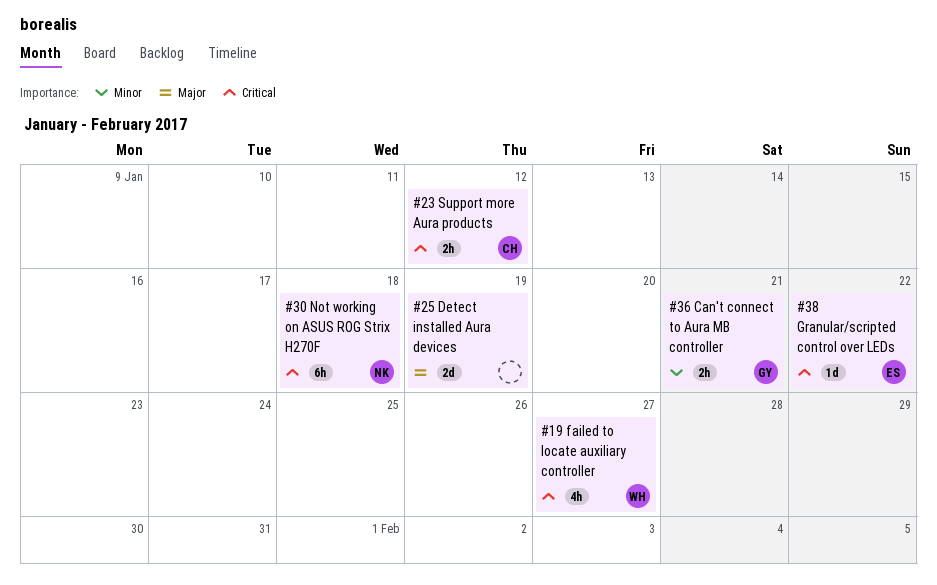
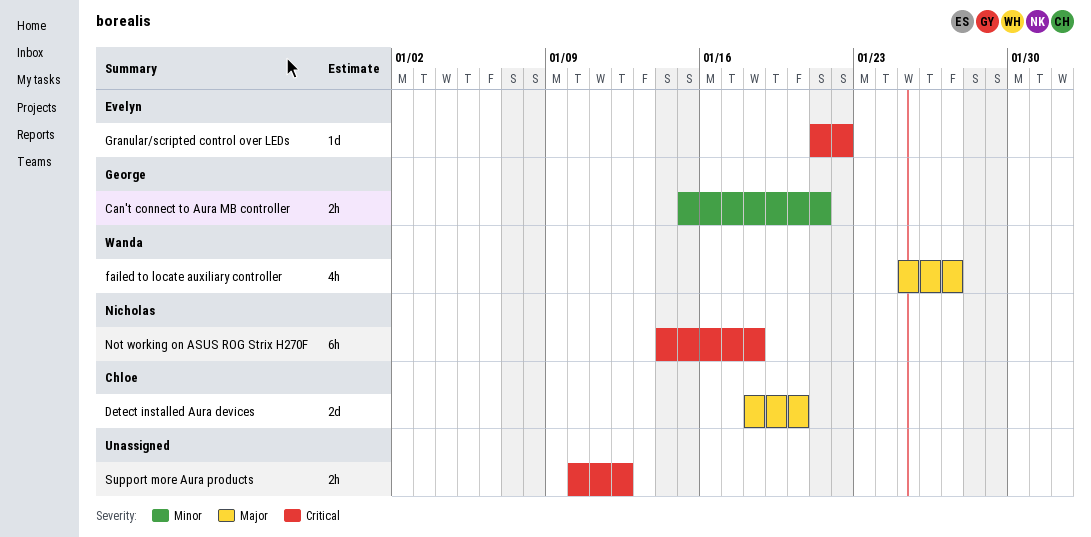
Detect installed Aura devices, owner: none -> Chloe
Detect installed Aura devices, due: Jan 19 -> Jan 20
failed to locate auxiliary controller, priority: Critical -> Major
Support more Aura products, owner: Chloe -> none

